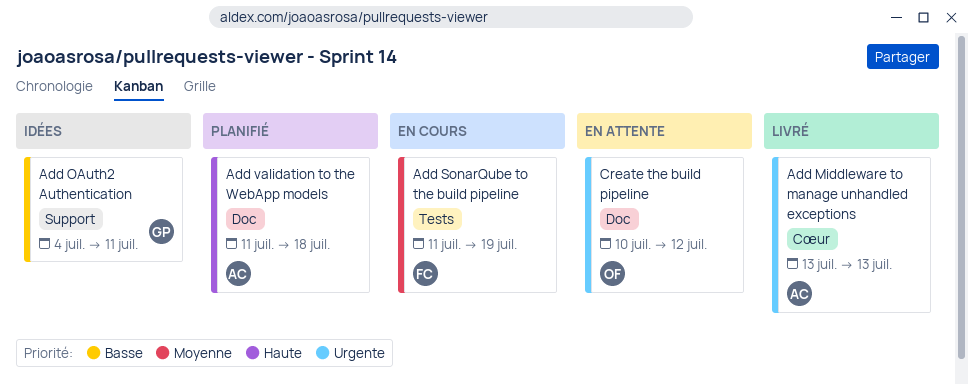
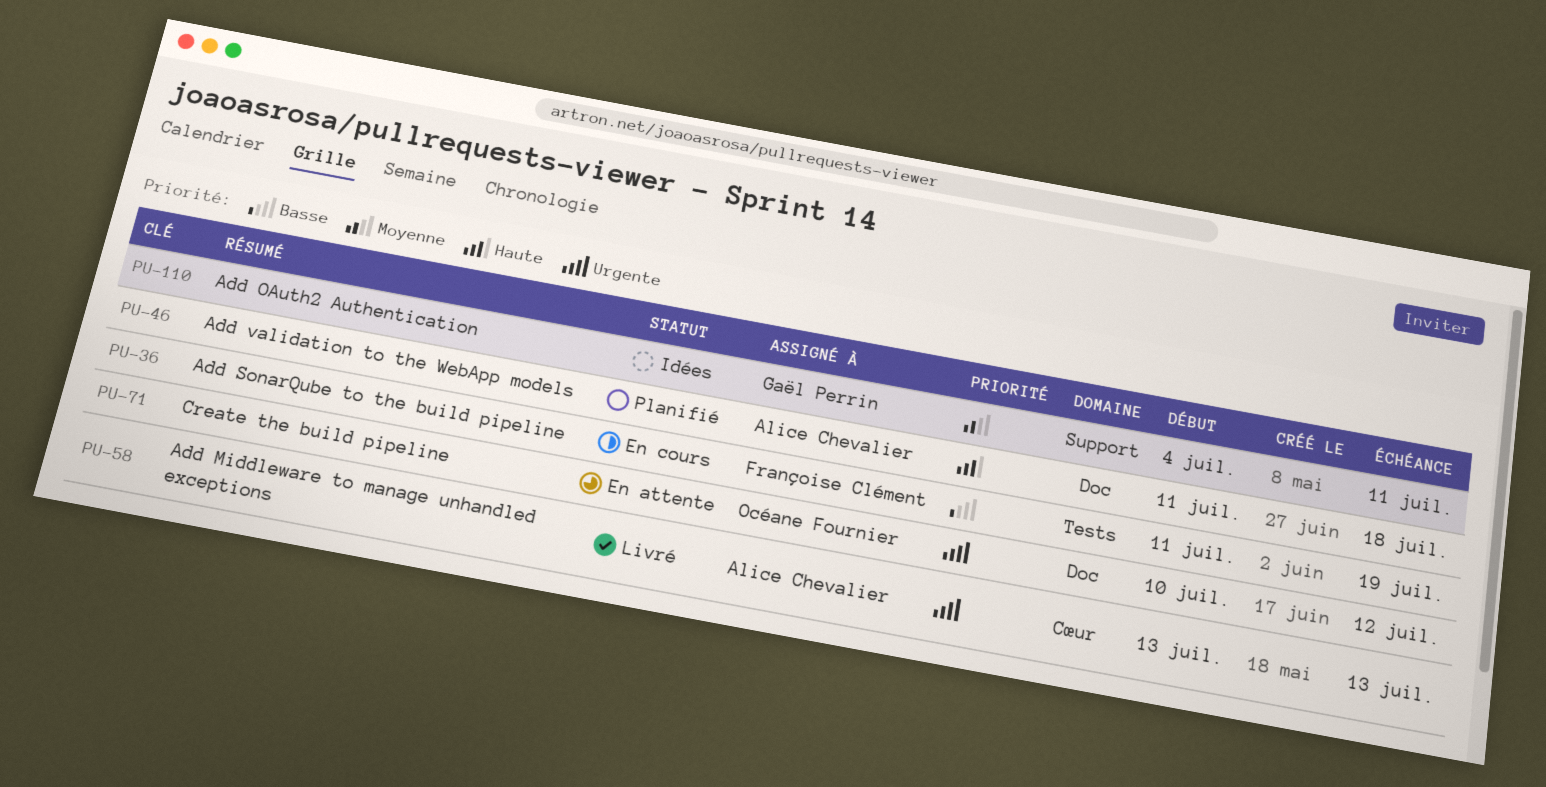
Add OAuth2 Authentication, priority: Basse -> Moyenne
Add SonarQube to the build pipeline, priority: Moyenne -> Basse

